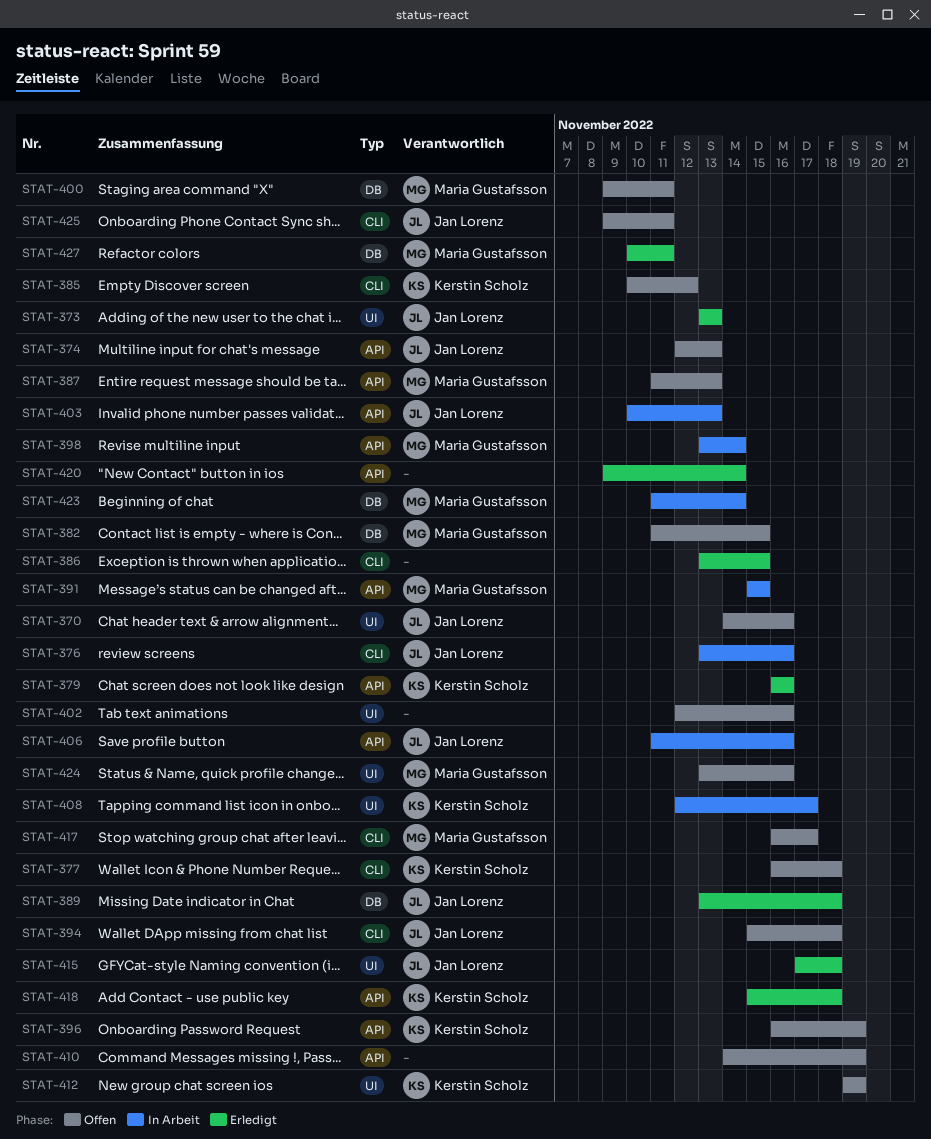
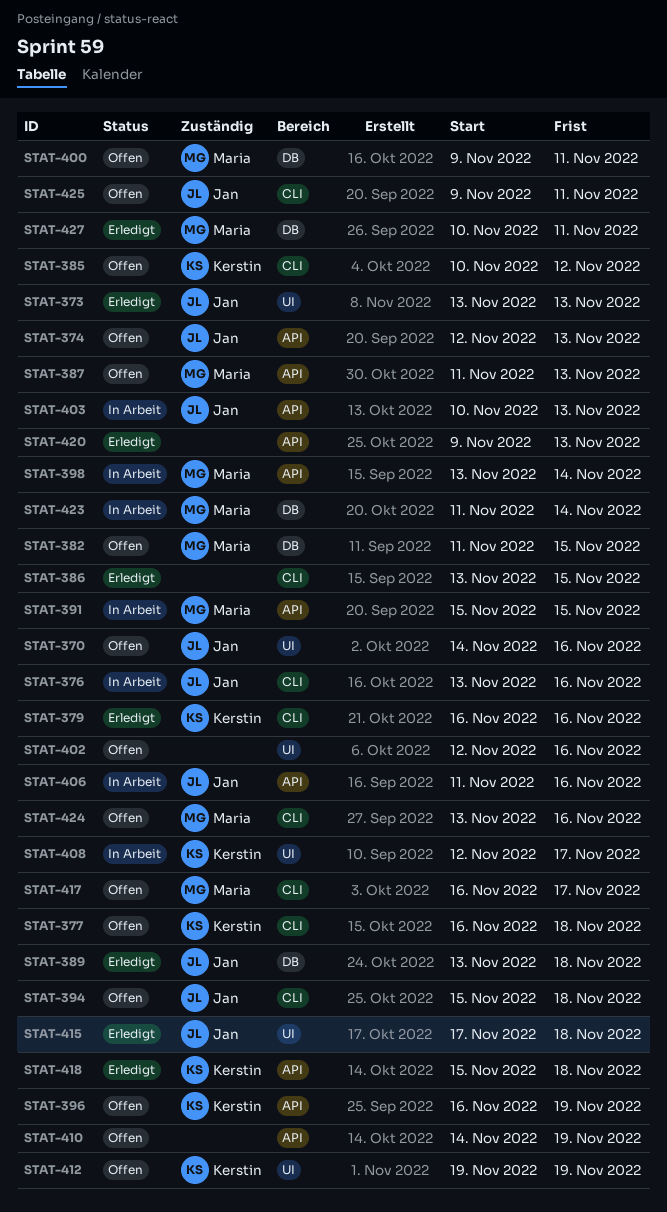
STAT-379, label: API -> CLI
STAT-420, due: Nov 14 -> Nov 13
STAT-424, label: UI -> CLI

